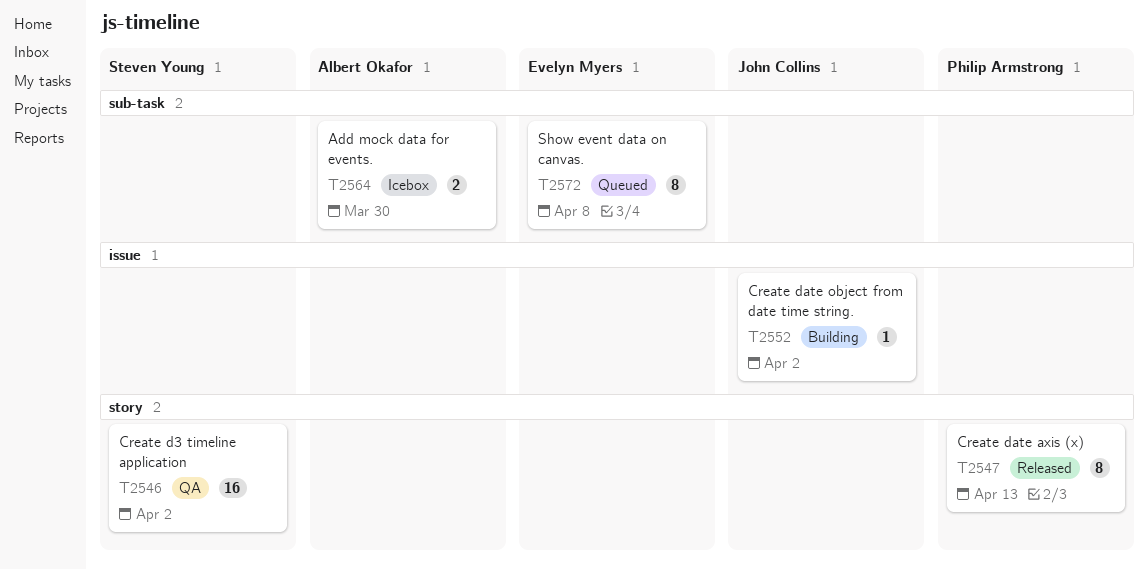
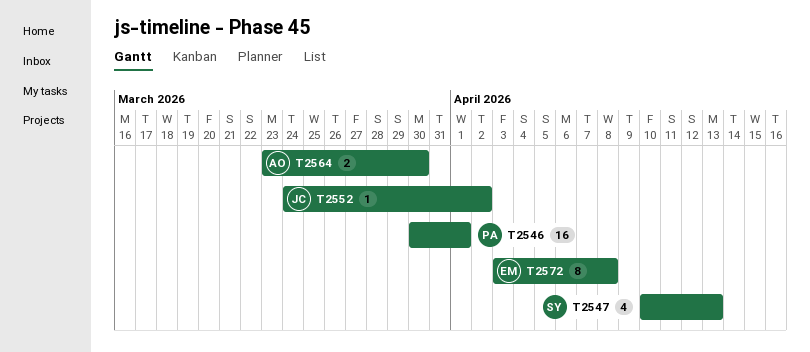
T2546, owner: Steven Young -> Philip Armstrong
T2546, due: Apr 2 -> Apr 1
T2547, owner: Philip Armstrong -> Steven Young
T2547, estimate: 8 -> 4

